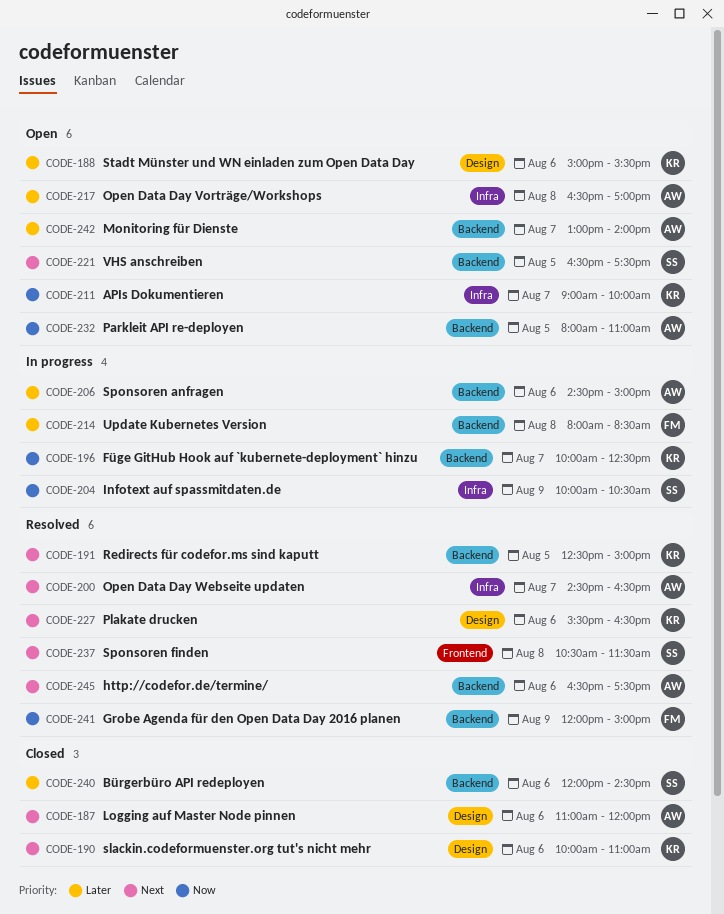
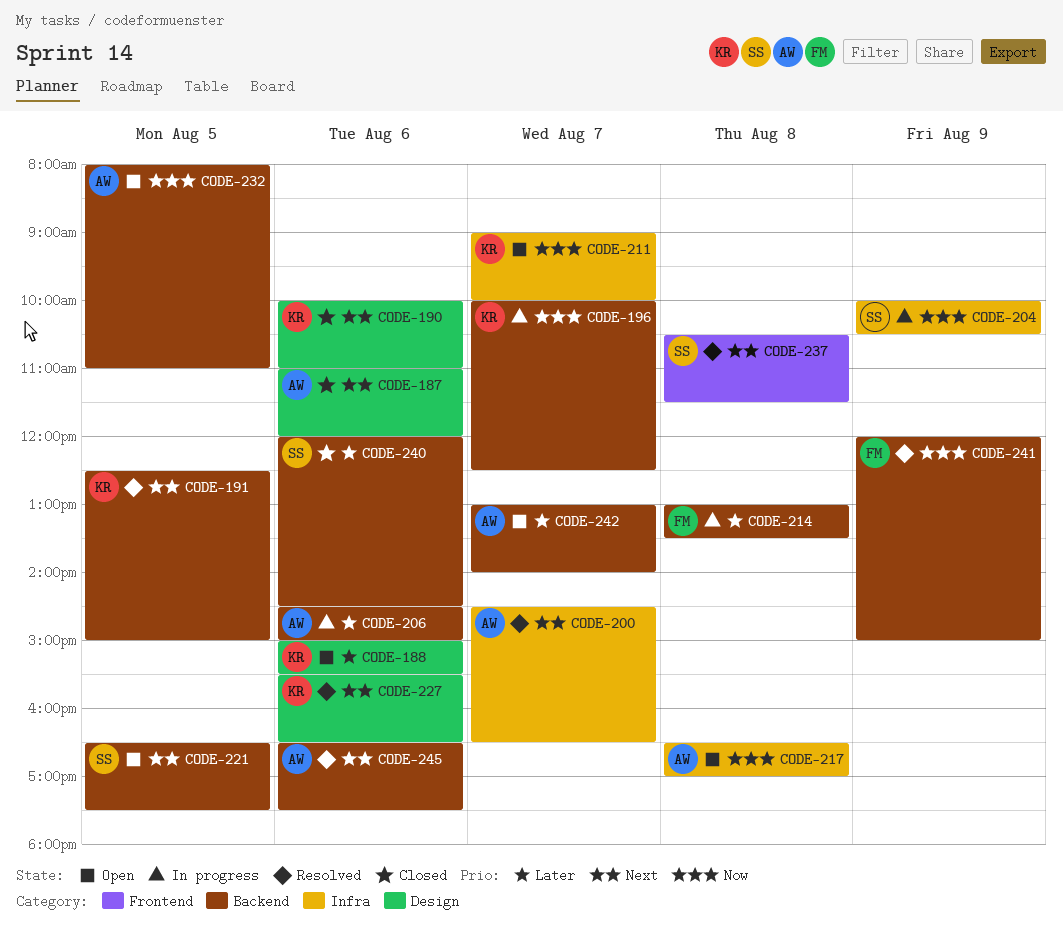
CODE-214, begins: 08:00 -> 13:00
CODE-214, ends: 08:30 -> 13:30
CODE-217, priority: Later -> Now

